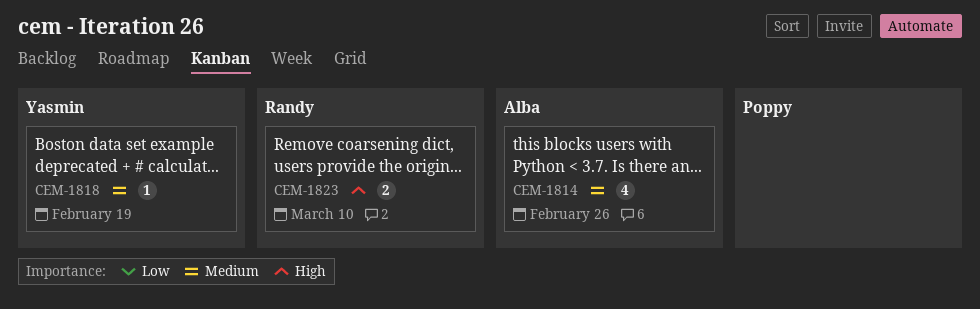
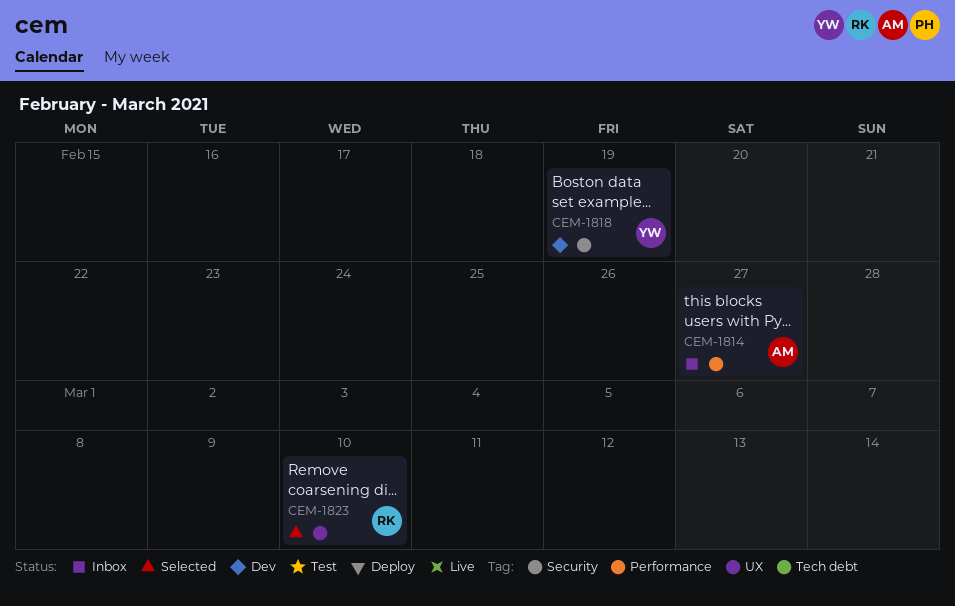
CEM-1814, due: Feb 26 -> Feb 27

